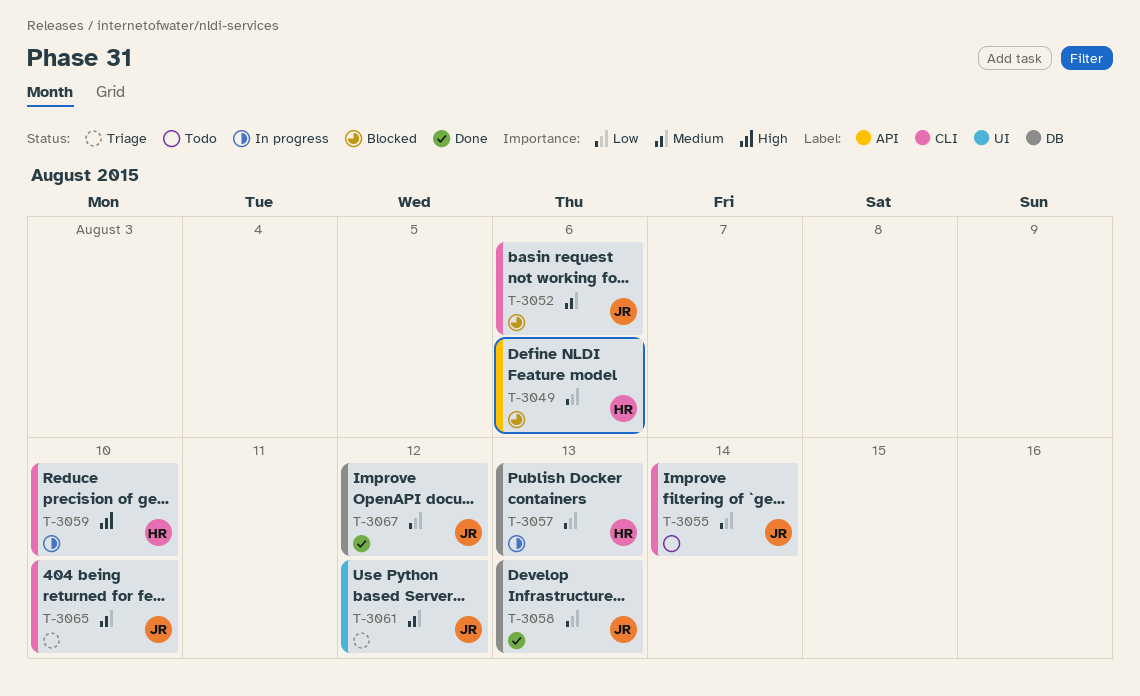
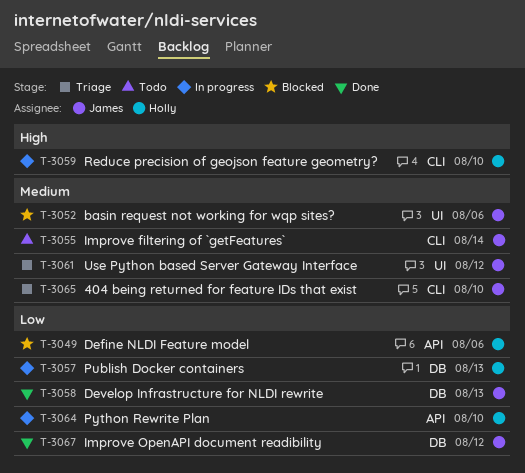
T-3052, label: CLI -> UI
T-3055, priority: Low -> Medium
T-3064: none -> present

